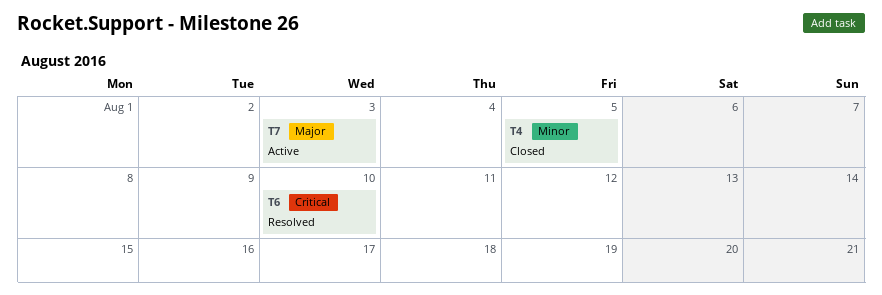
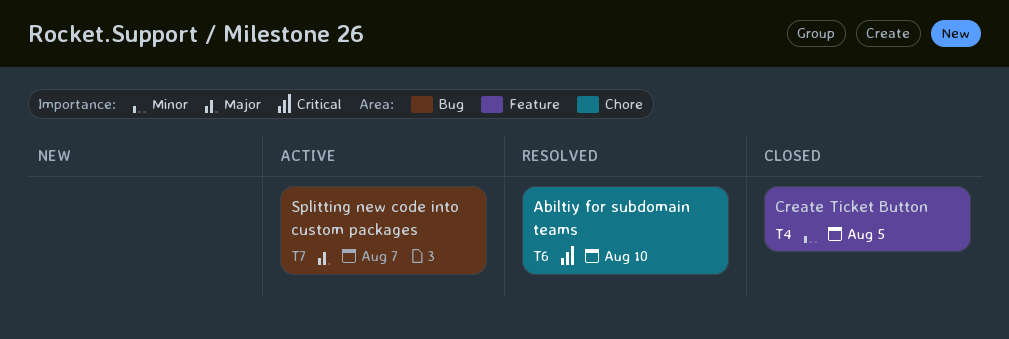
T7, due: Aug 3 -> Aug 7

